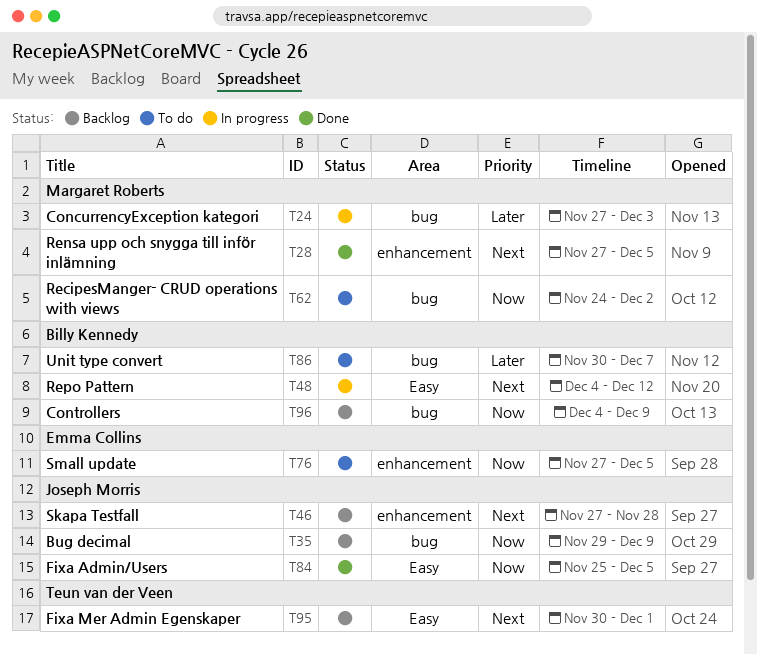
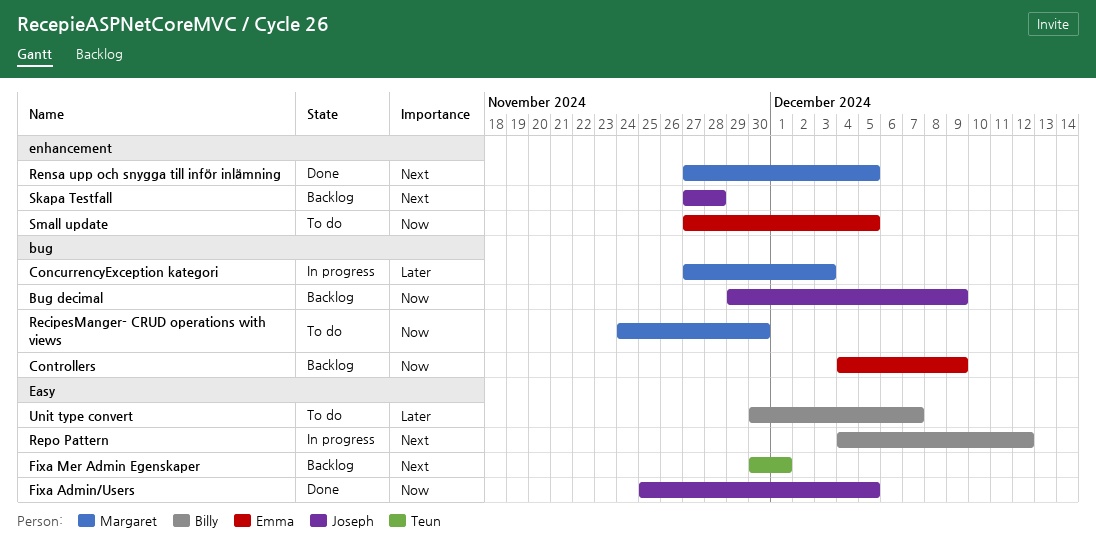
Controllers, owner: Billy Kennedy -> Emma Collins
RecipesManger- CRUD operations with views, due: Dec 2 -> Nov 30
Unit type convert, label: bug -> Easy

